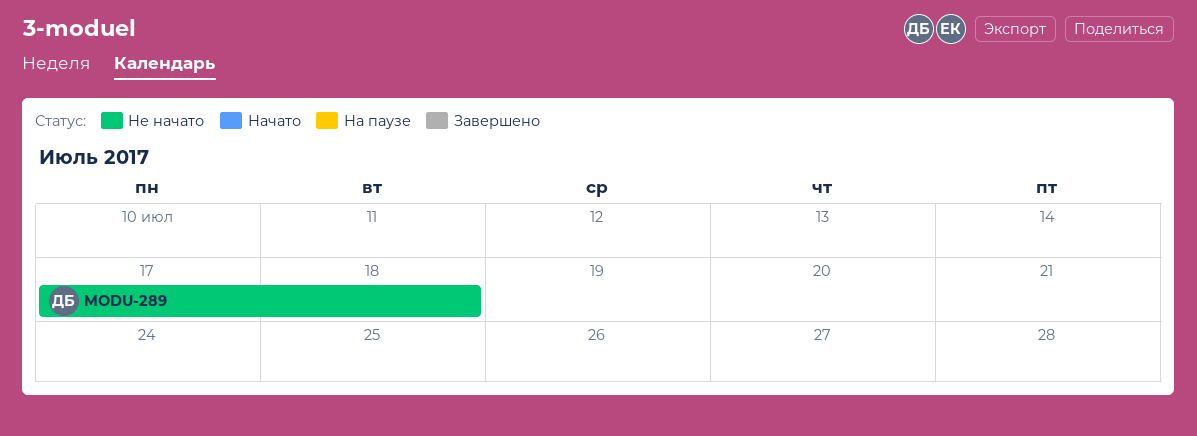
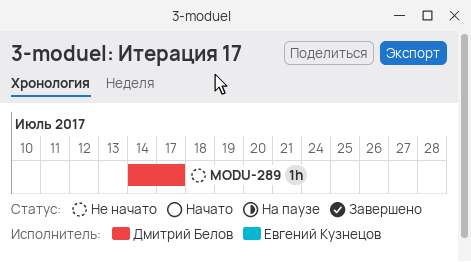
MODU-289, start: Jul 17 -> Jul 14
MODU-289, due: Jul 18 -> Jul 17

